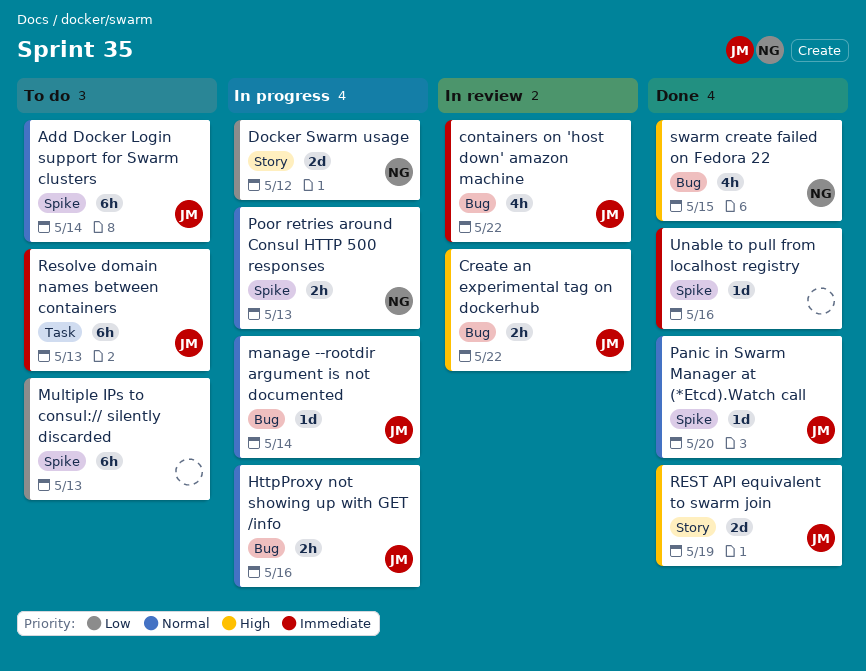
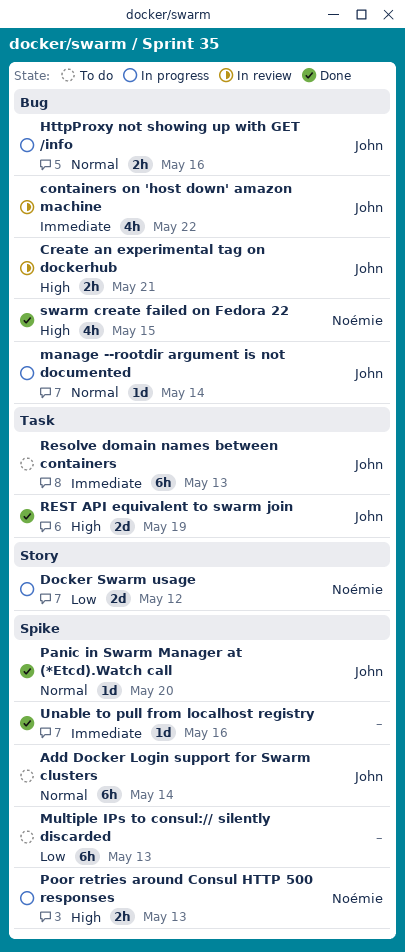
Create an experimental tag on dockerhub, due: May 22 -> May 21
Poor retries around Consul HTTP 500 responses, priority: Normal -> High
REST API equivalent to swarm join, label: Story -> Task

